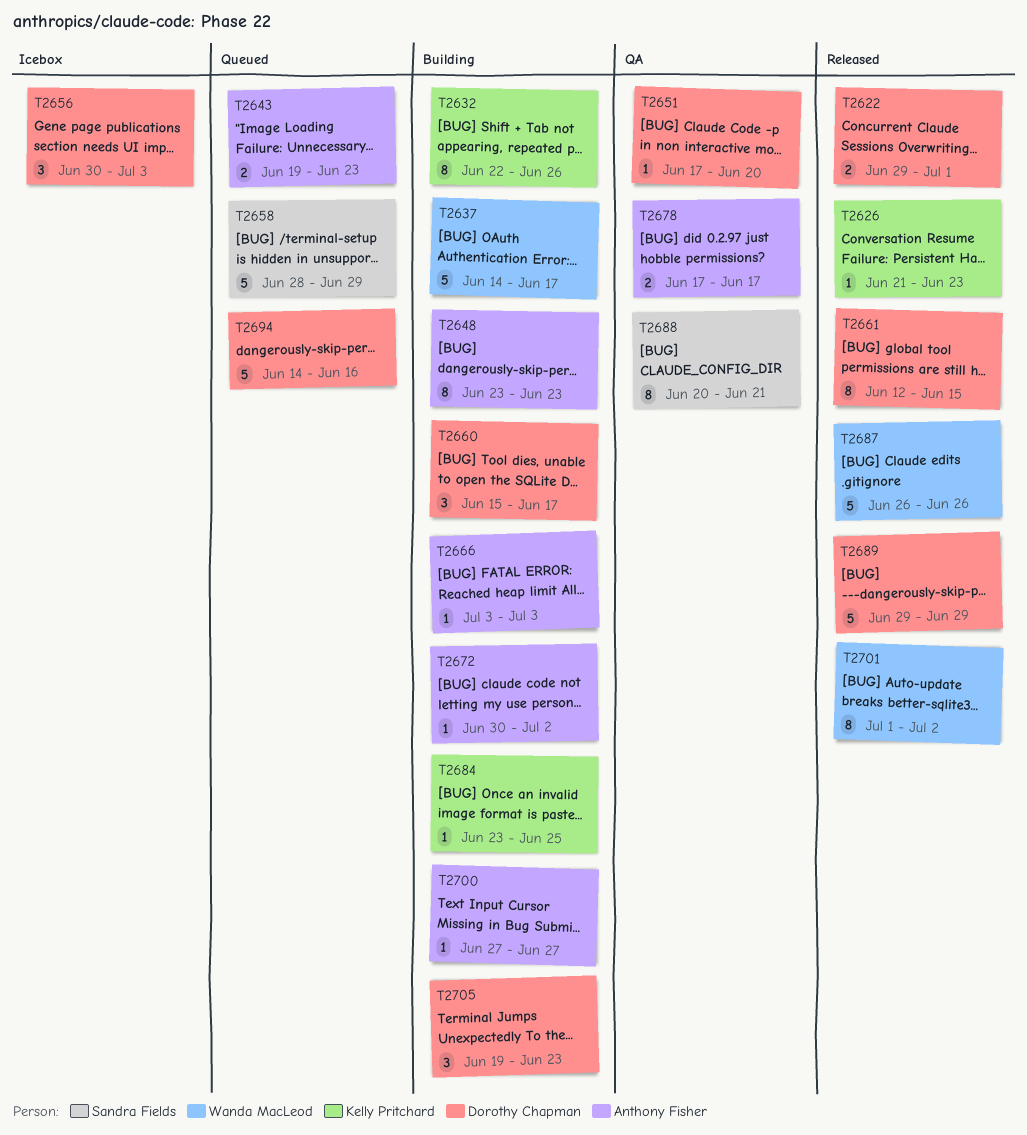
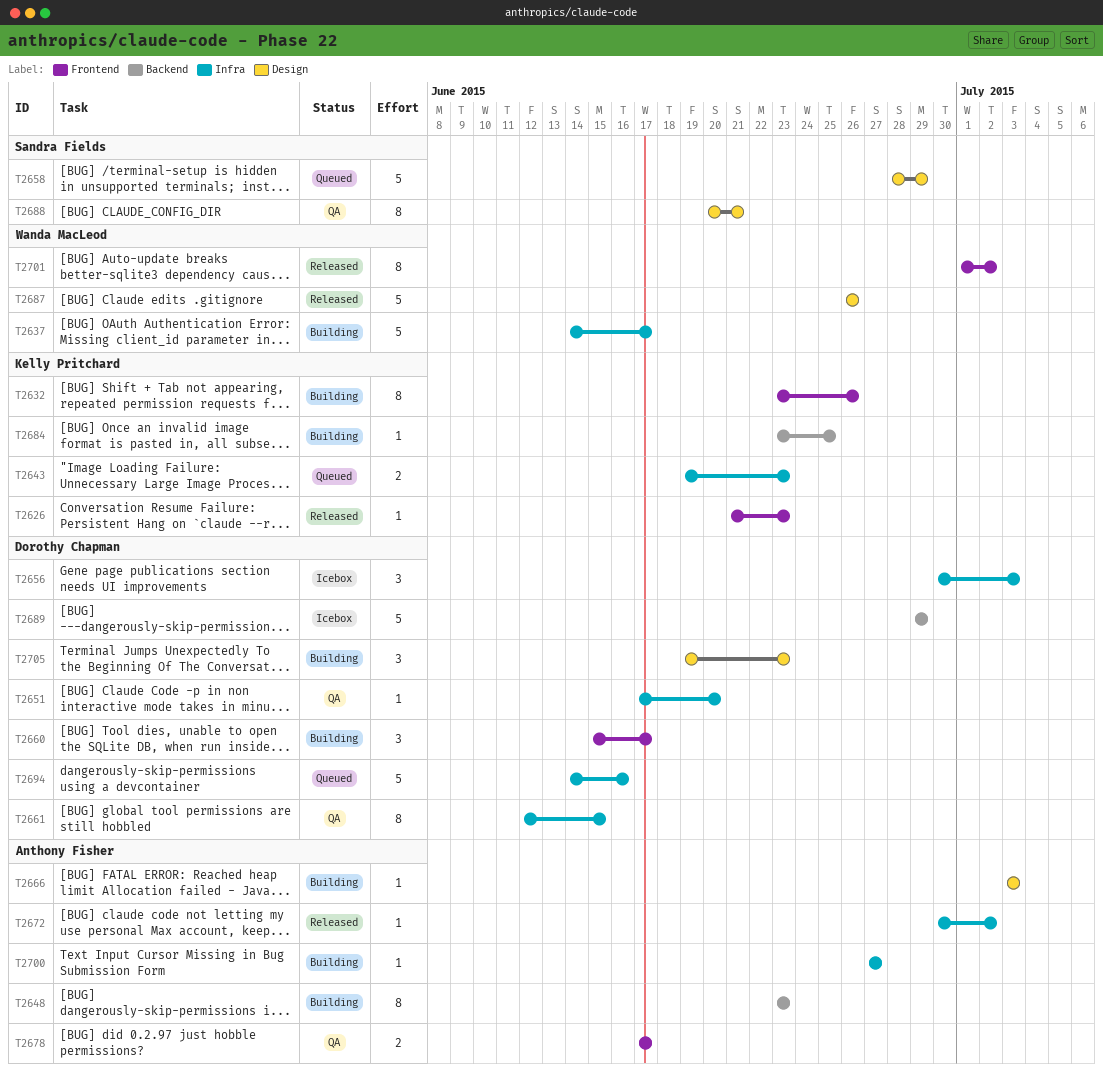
T2622: present -> none
T2632, start: Jun 22 -> Jun 23
T2643, owner: Anthony Fisher -> Kelly Pritchard
T2661, status: Released -> QA
T2672, status: Building -> Released
T2689, status: Released -> Icebox

